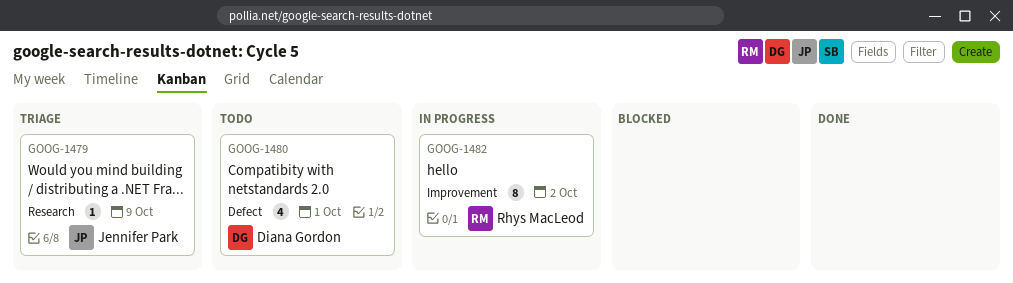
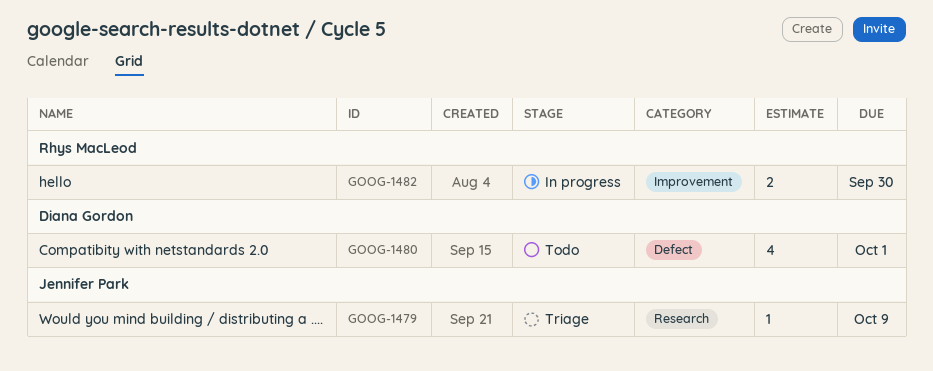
GOOG-1482, estimate: 8 -> 2
GOOG-1482, due: Oct 2 -> Sep 30

